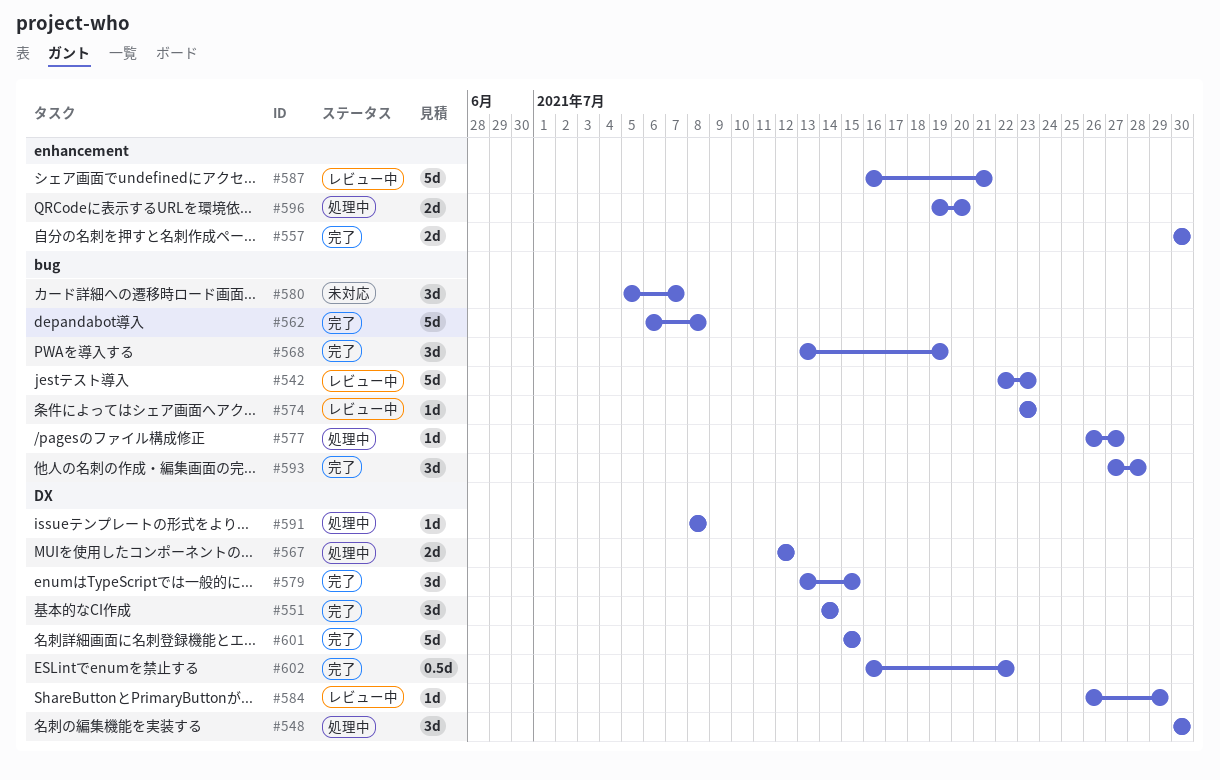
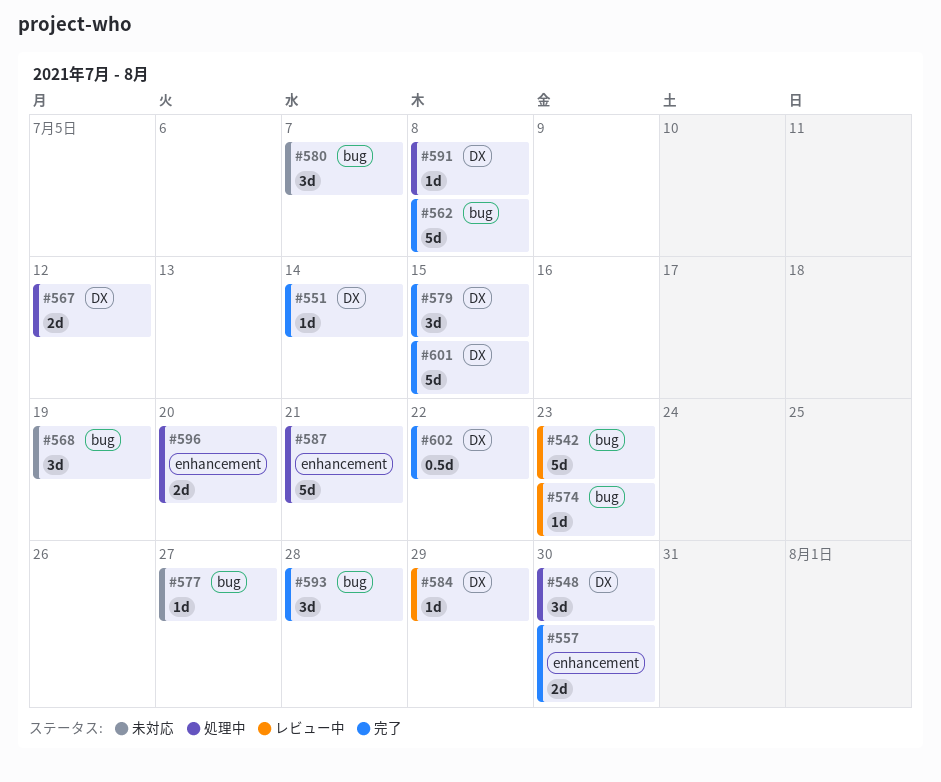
#551, estimate: 3d -> 1d
#568, status: 完了 -> 未対応
#577, status: 処理中 -> 未対応
#587, status: レビュー中 -> 処理中

